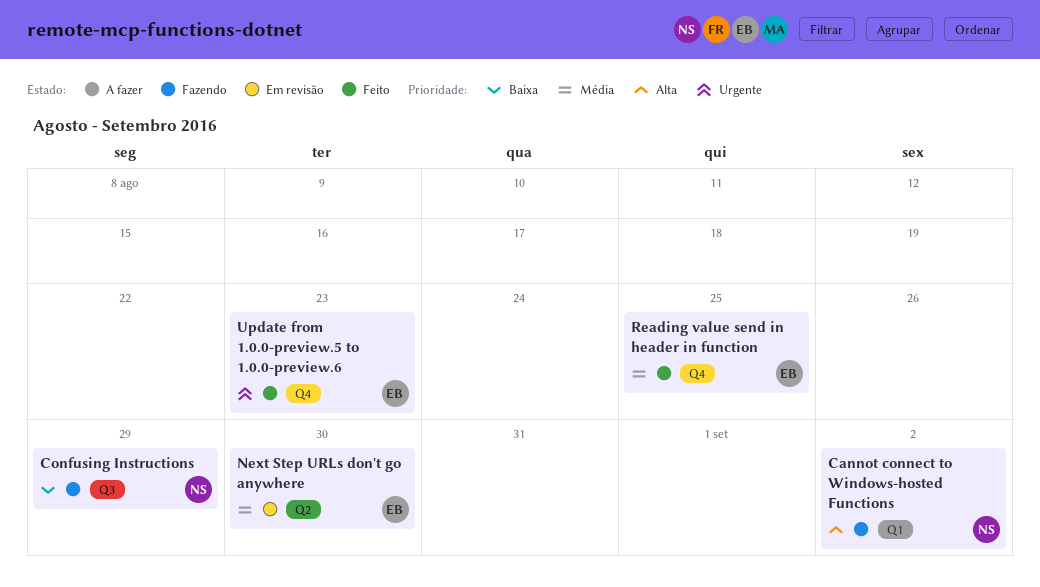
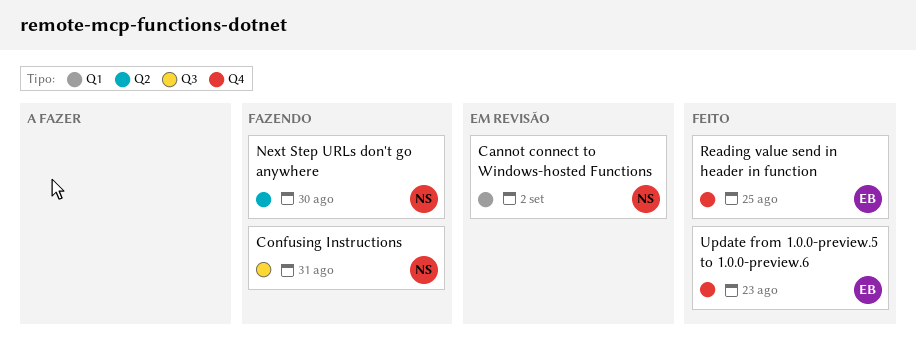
Cannot connect to Windows-hosted Functions, status: Fazendo -> Em revisão
Confusing Instructions, due: Aug 29 -> Aug 31
Next Step URLs don't go anywhere, status: Em revisão -> Fazendo
Next Step URLs don't go anywhere, owner: EB -> NS

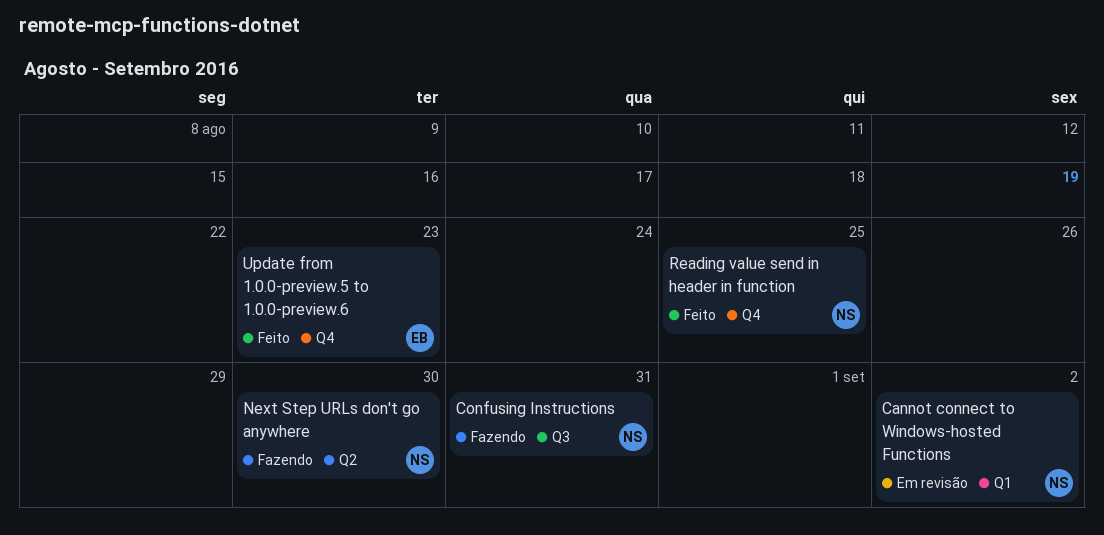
Reading value send in header in function, owner: EB -> NS

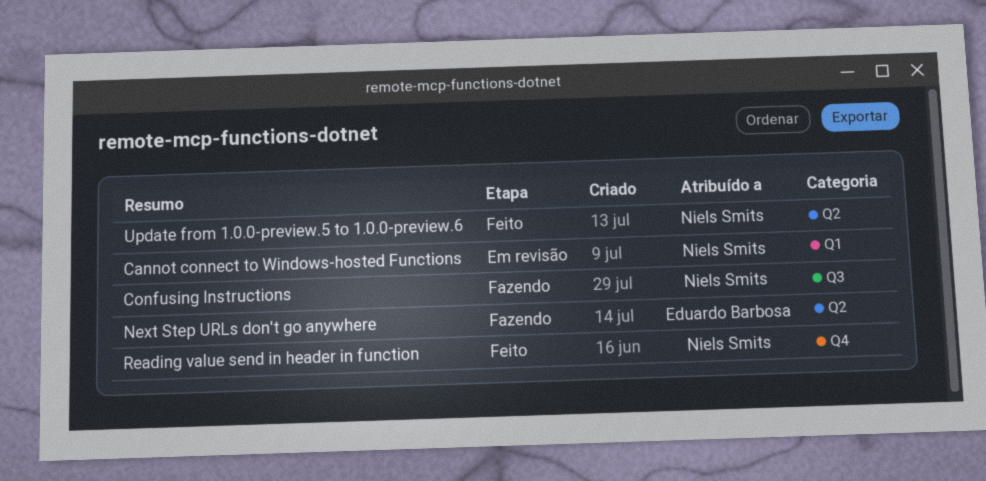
Next Step URLs don't go anywhere, owner: Niels Smits -> Eduardo Barbosa
Update from 1.0.0-preview.5 to 1.0.0-preview.6, owner: Eduardo Barbosa -> Niels Smits
Update from 1.0.0-preview.5 to 1.0.0-preview.6, label: Q4 -> Q2

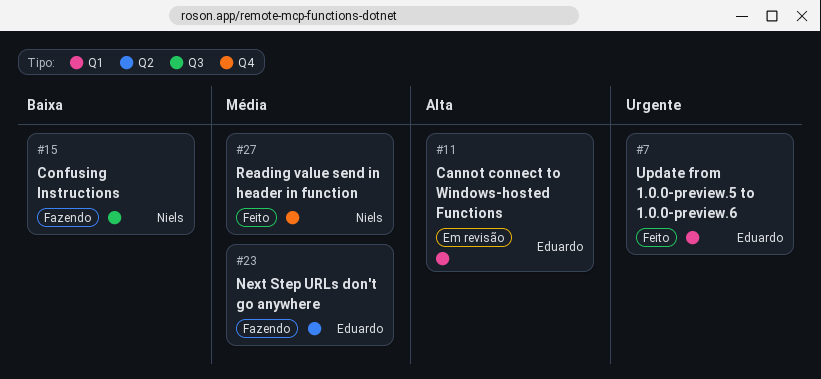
Cannot connect to Windows-hosted Functions, owner: Niels Smits -> Eduardo Barbosa
Update from 1.0.0-preview.5 to 1.0.0-preview.6, owner: Niels Smits -> Eduardo Barbosa
Update from 1.0.0-preview.5 to 1.0.0-preview.6, label: Q2 -> Q1

